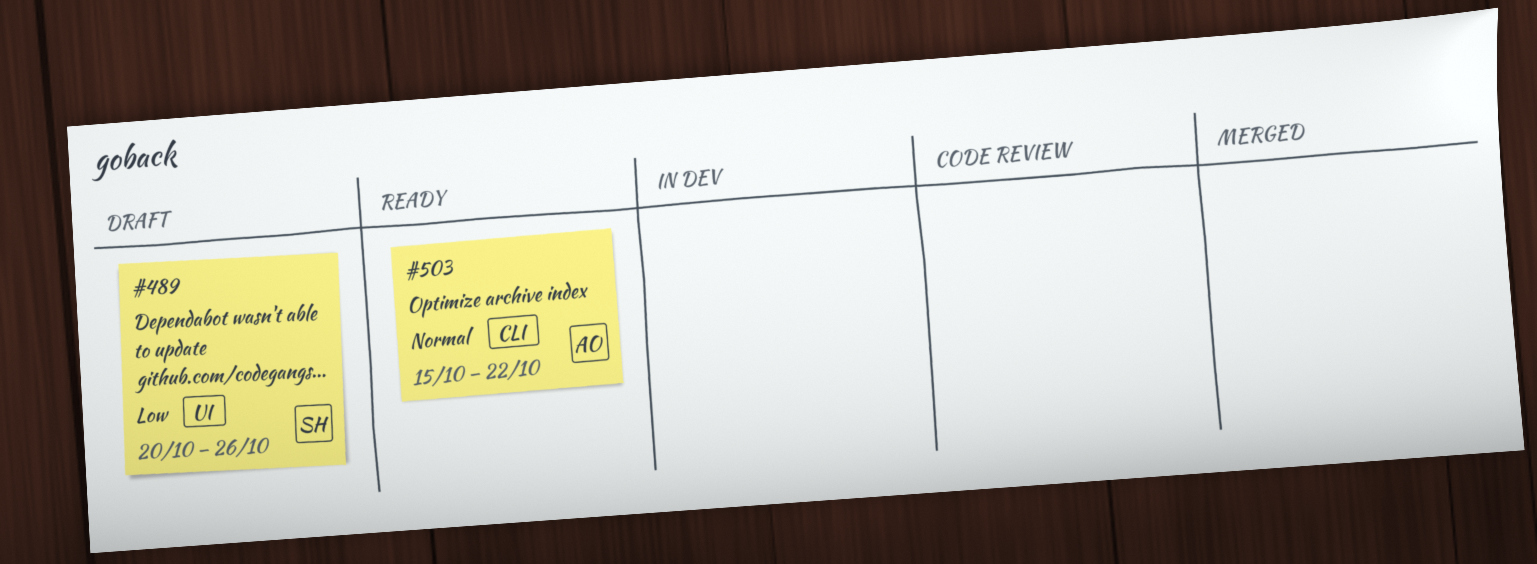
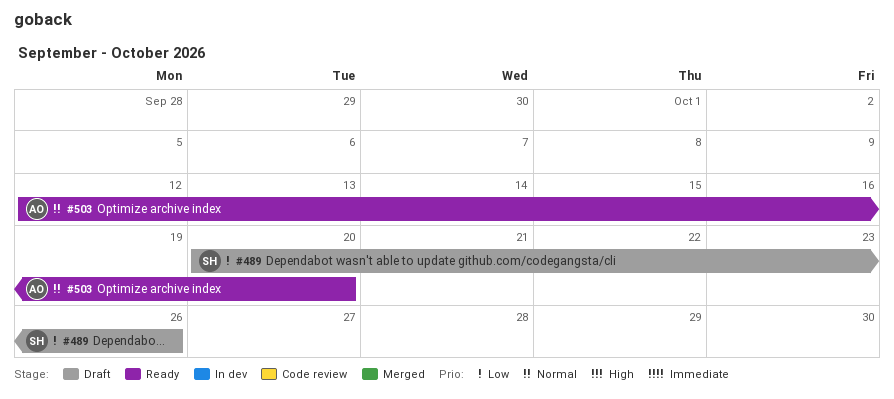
#503, start: Oct 15 -> Oct 12
#503, due: Oct 22 -> Oct 20

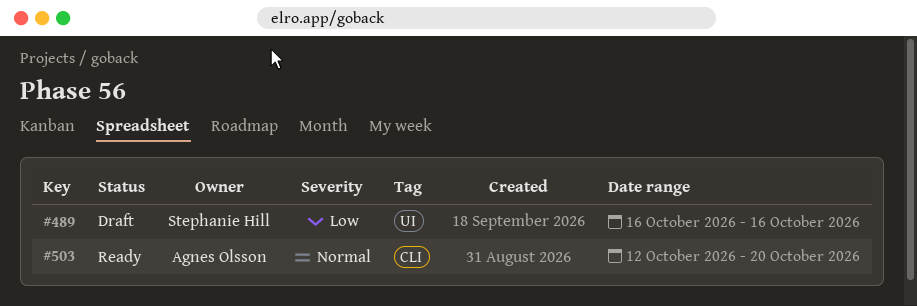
#489, start: Oct 20 -> Oct 16
#489, due: Oct 26 -> Oct 16

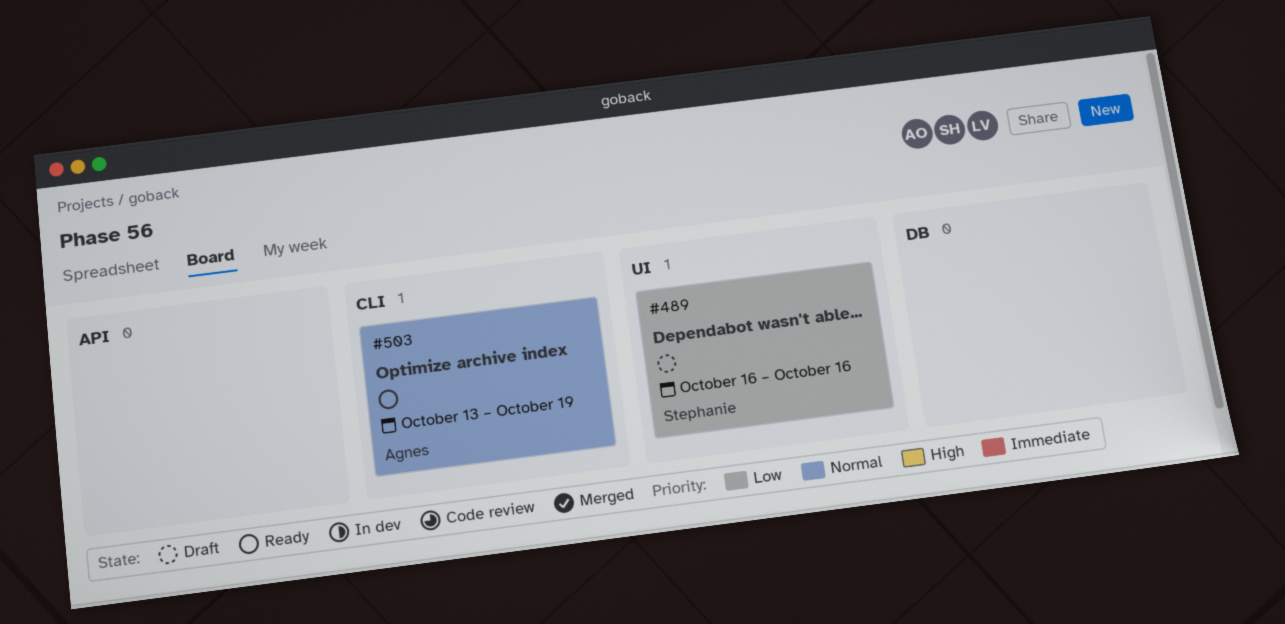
#503, start: Oct 12 -> Oct 13
#503, due: Oct 20 -> Oct 19

